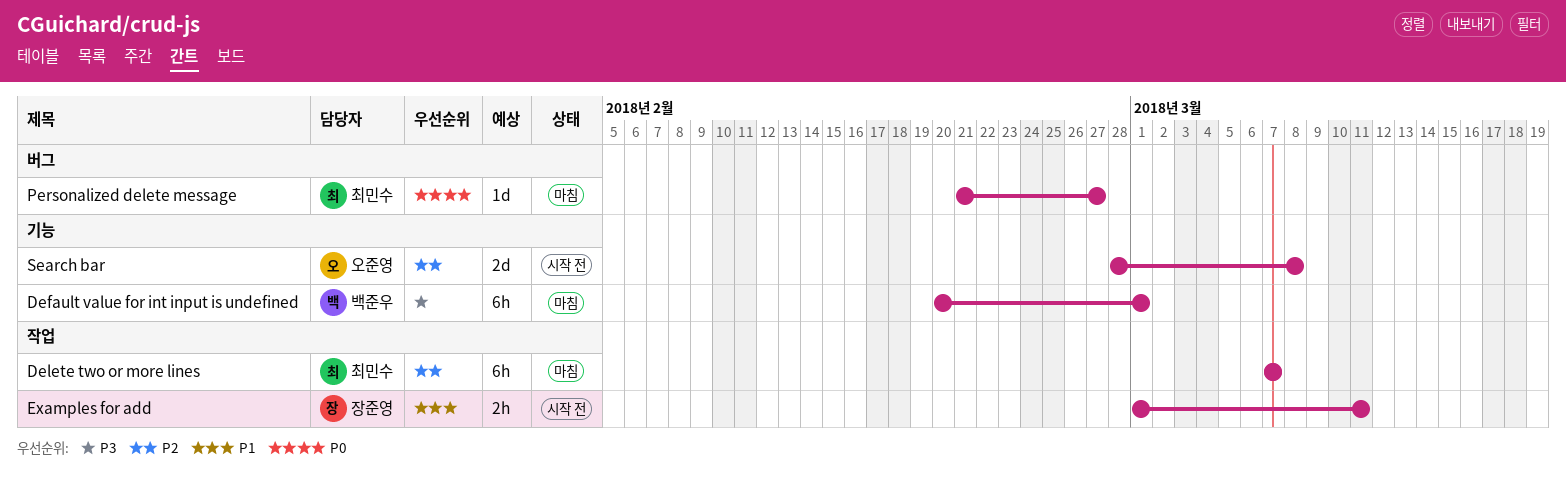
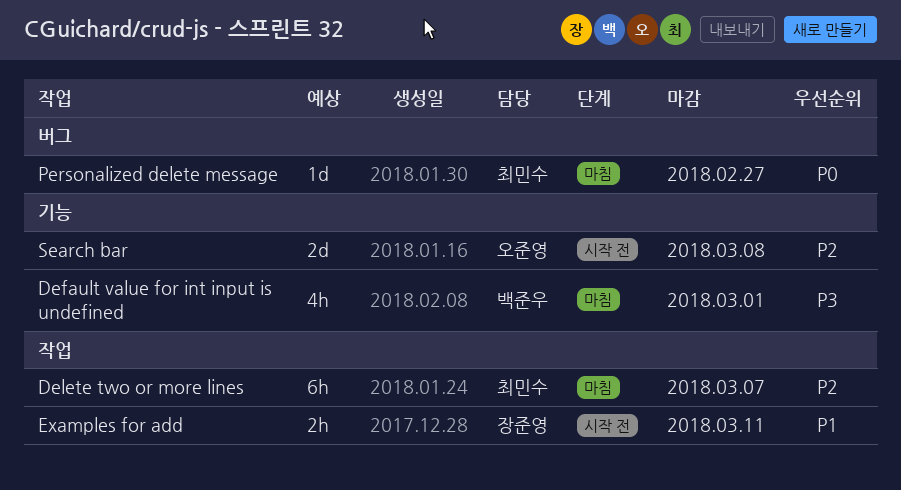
Default value for int input is undefined, estimate: 6h -> 4h

